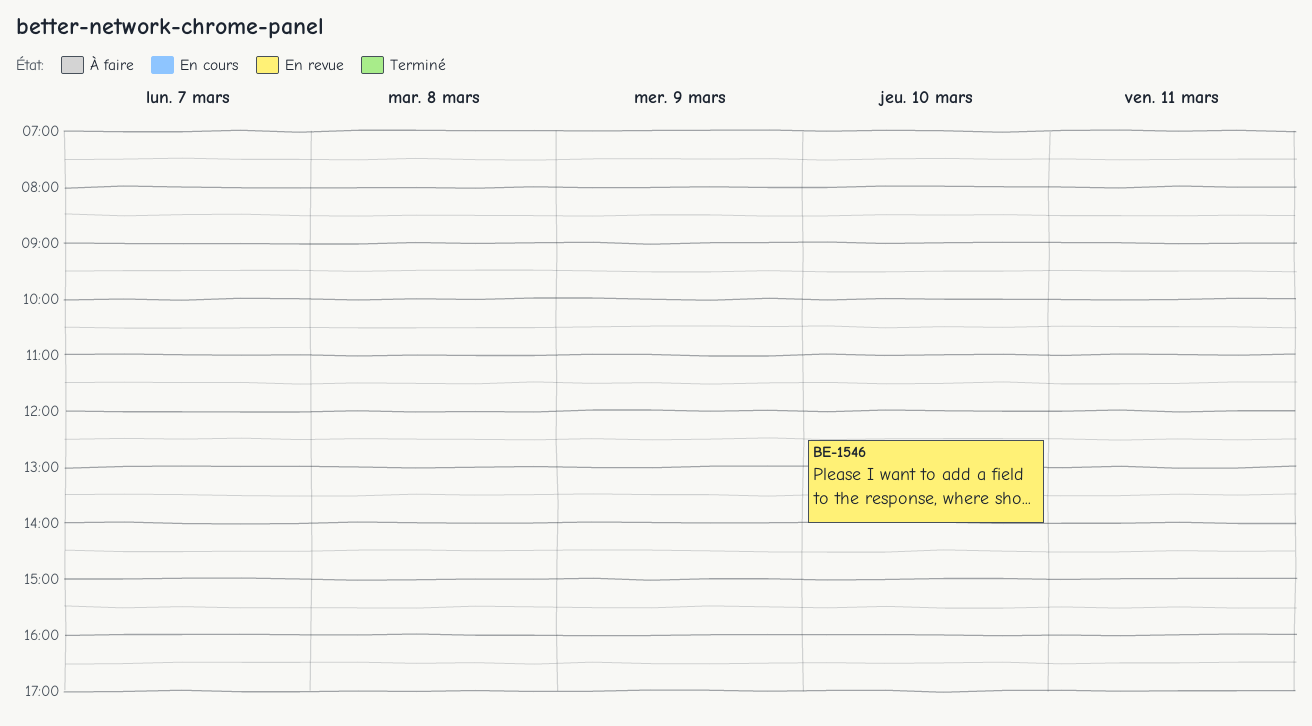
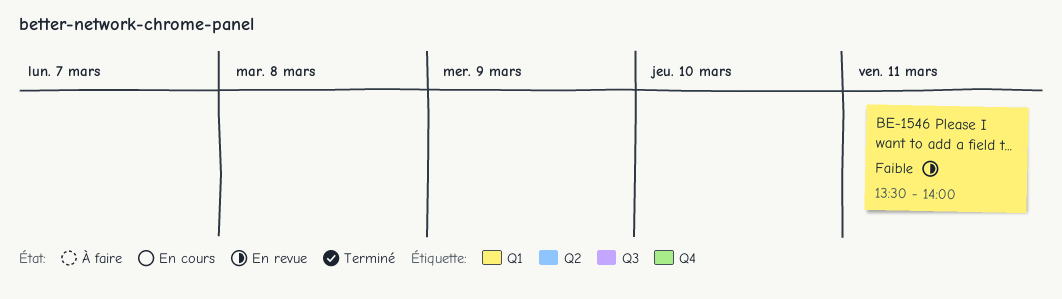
BE-1546, day: Mar 10 -> Mar 11
BE-1546, begins: 12:30 -> 13:30

